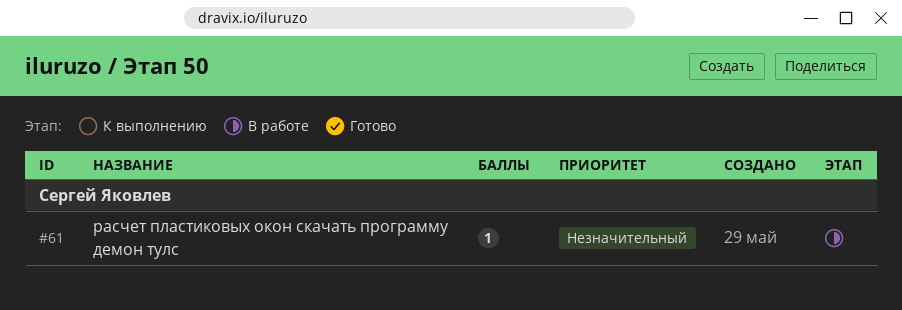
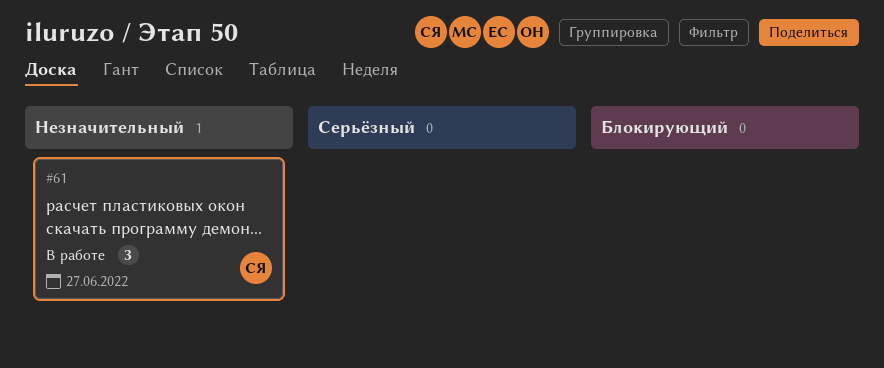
#61, estimate: 1 -> 3

